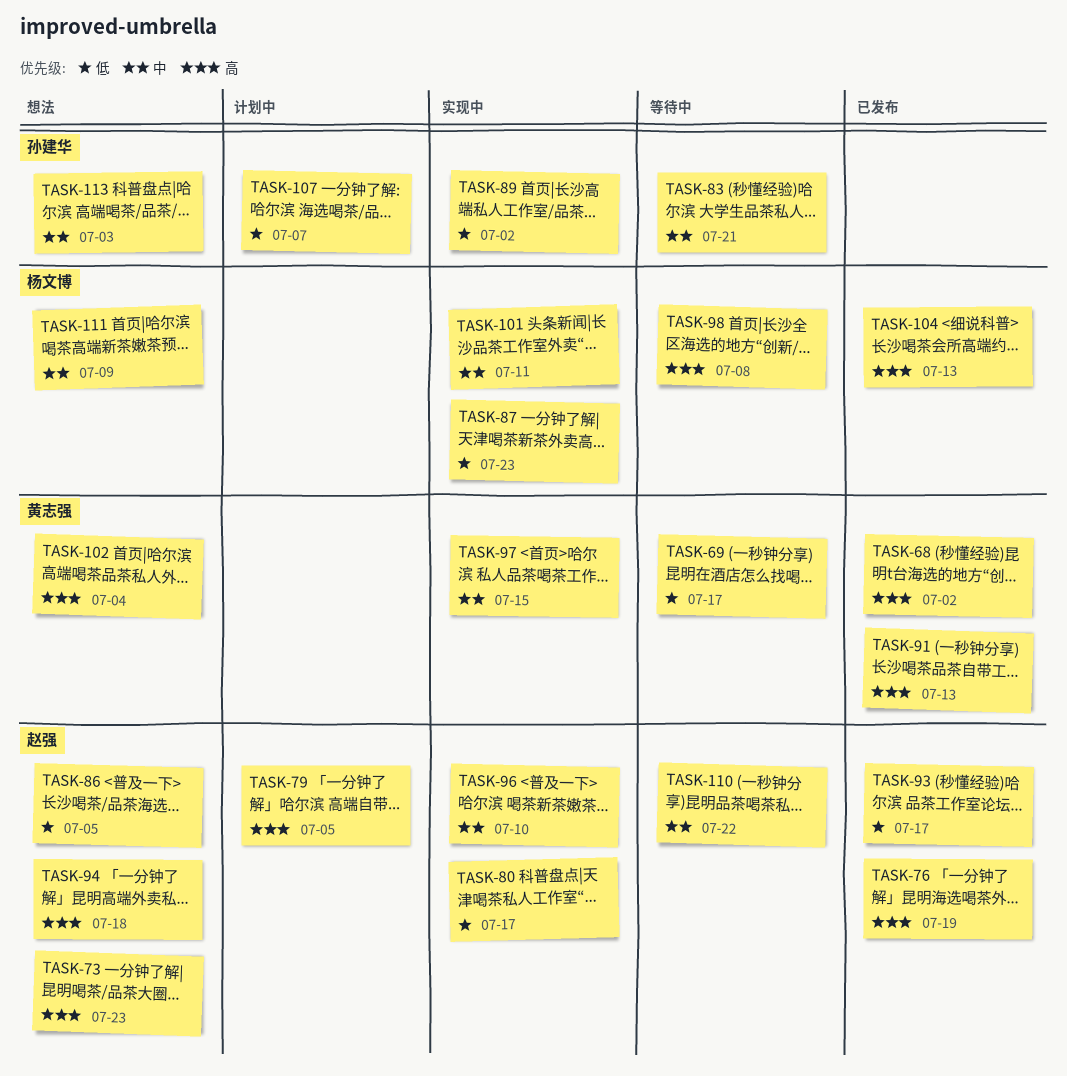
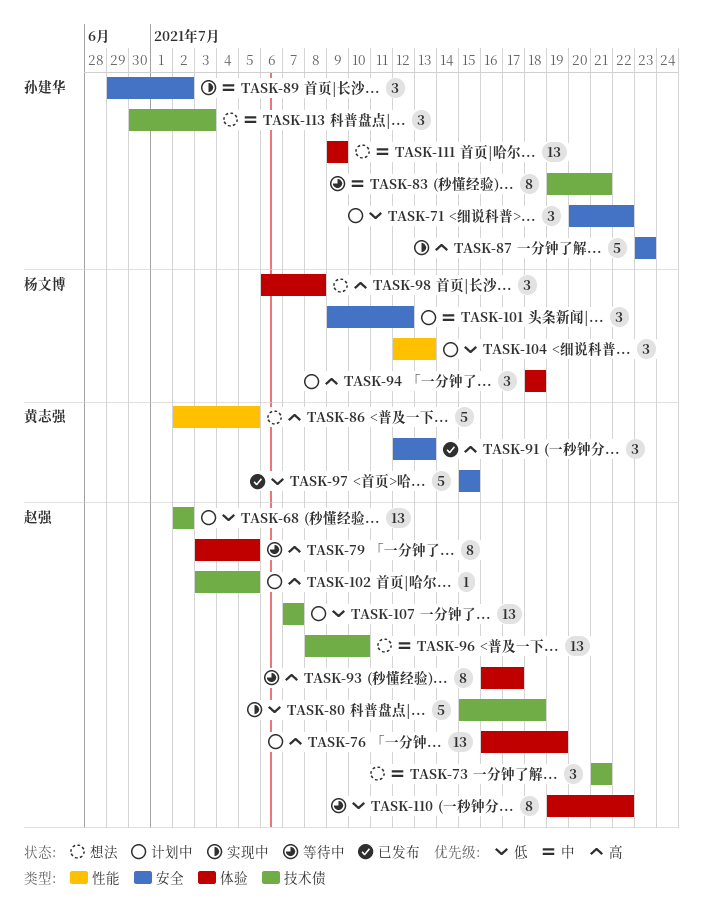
TASK-68, status: 已发布 -> 计划中
TASK-68, owner: 黄志强 -> 赵强
TASK-68, priority: 高 -> 低
TASK-69: present -> none
TASK-71: none -> present
TASK-73, priority: 高 -> 中
TASK-73, due: Jul 23 -> Jul 21
TASK-76, status: 已发布 -> 计划中
TASK-79, status: 计划中 -> 等待中
TASK-80, due: Jul 17 -> Jul 18
TASK-86, owner: 赵强 -> 黄志强
TASK-86, priority: 低 -> 高
TASK-87, owner: 杨文博 -> 孙建华
TASK-87, priority: 低 -> 高
TASK-89, priority: 低 -> 中
TASK-93, status: 已发布 -> 等待中
TASK-93, priority: 低 -> 高
TASK-94, status: 想法 -> 计划中
TASK-94, owner: 赵强 -> 杨文博
TASK-96, status: 实现中 -> 想法
TASK-97, status: 实现中 -> 已发布
TASK-97, priority: 中 -> 低
TASK-98, status: 等待中 -> 想法
TASK-101, status: 实现中 -> 计划中
TASK-101, due: Jul 11 -> Jul 12
TASK-102, status: 想法 -> 计划中
TASK-102, owner: 黄志强 -> 赵强
TASK-102, due: Jul 4 -> Jul 5
TASK-104, status: 已发布 -> 计划中
TASK-104, priority: 高 -> 低
TASK-107, owner: 孙建华 -> 赵强
TASK-110, priority: 中 -> 低
TASK-111, owner: 杨文博 -> 孙建华

